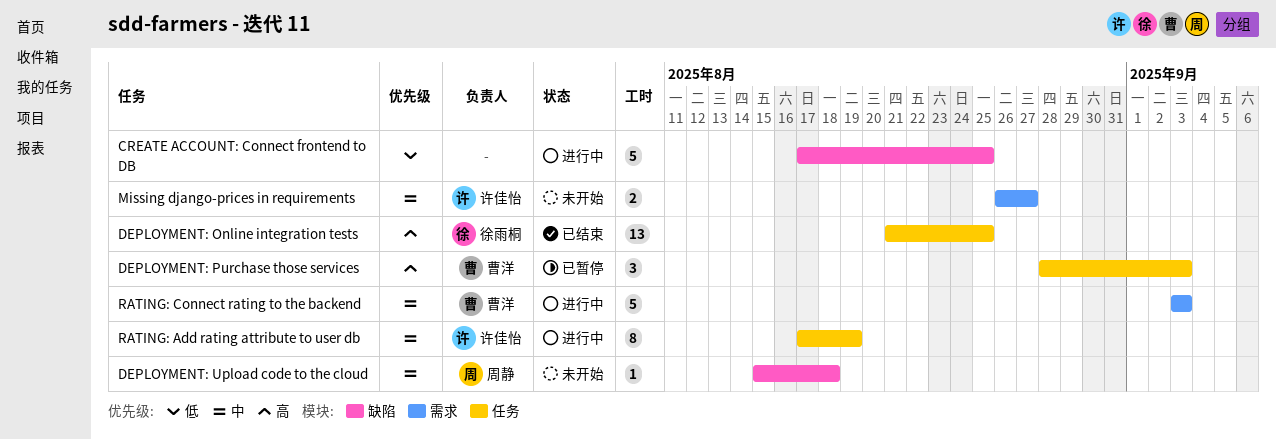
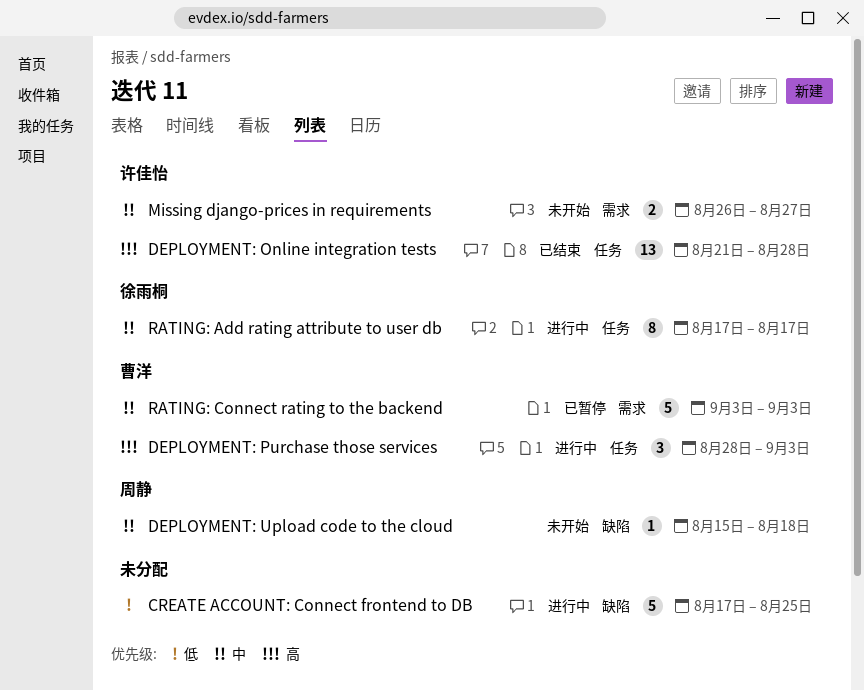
DEPLOYMENT: Online integration tests, owner: 徐雨桐 -> 许佳怡
DEPLOYMENT: Online integration tests, due: Aug 25 -> Aug 28
DEPLOYMENT: Purchase those services, status: 已暂停 -> 进行中
RATING: Add rating attribute to user db, owner: 许佳怡 -> 徐雨桐
RATING: Add rating attribute to user db, due: Aug 19 -> Aug 17
RATING: Connect rating to the backend, status: 进行中 -> 已暂停

